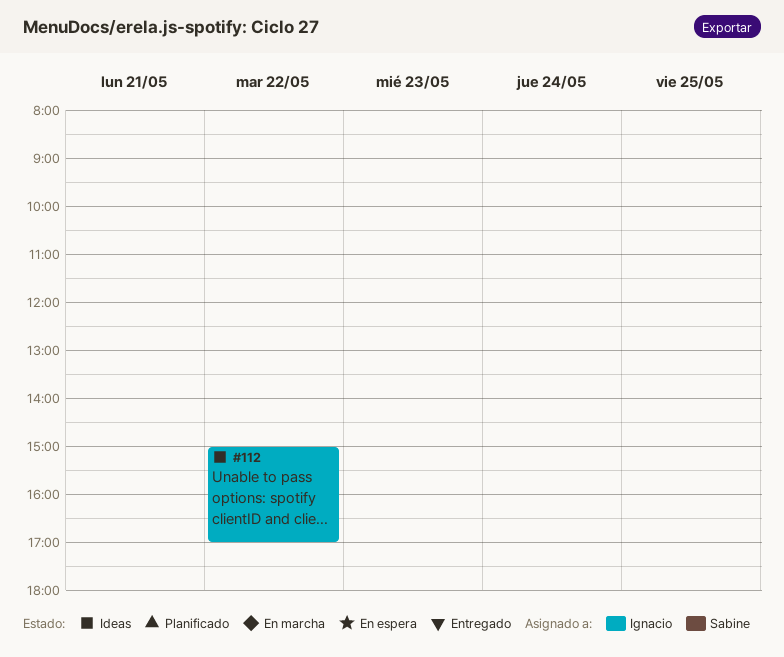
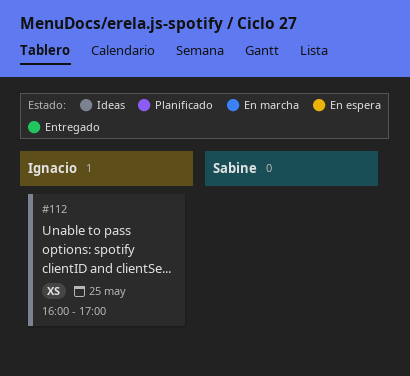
#112, day: May 22 -> May 25
#112, begins: 15:00 -> 16:00

